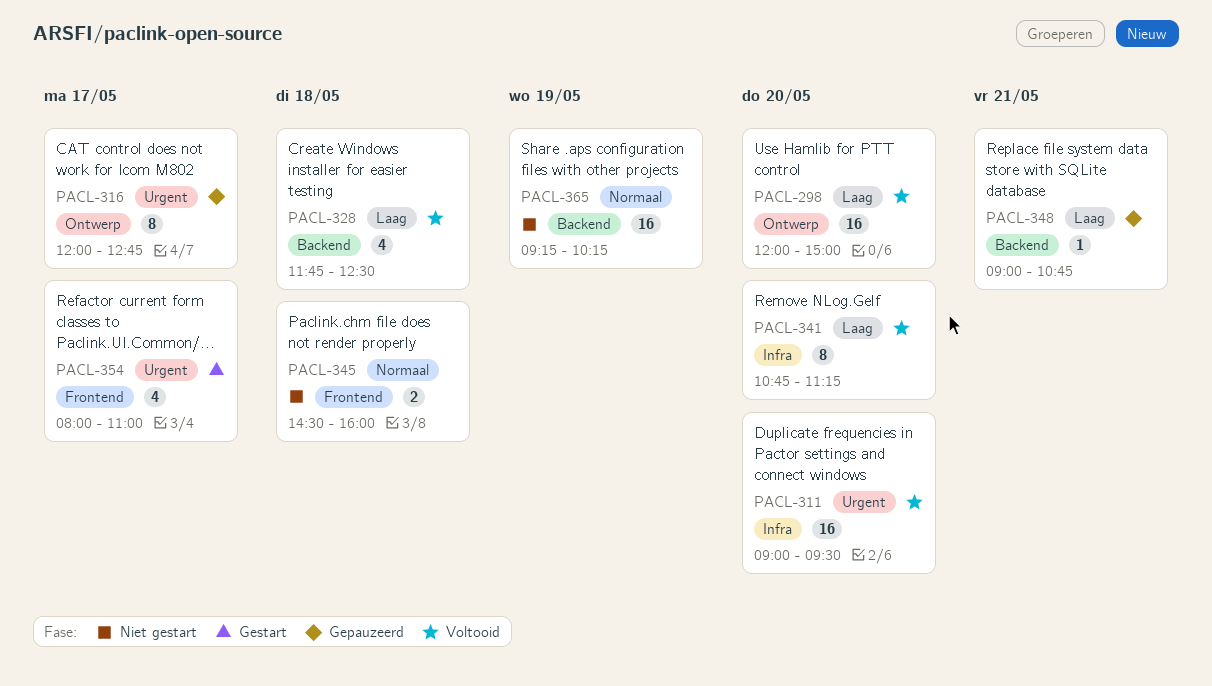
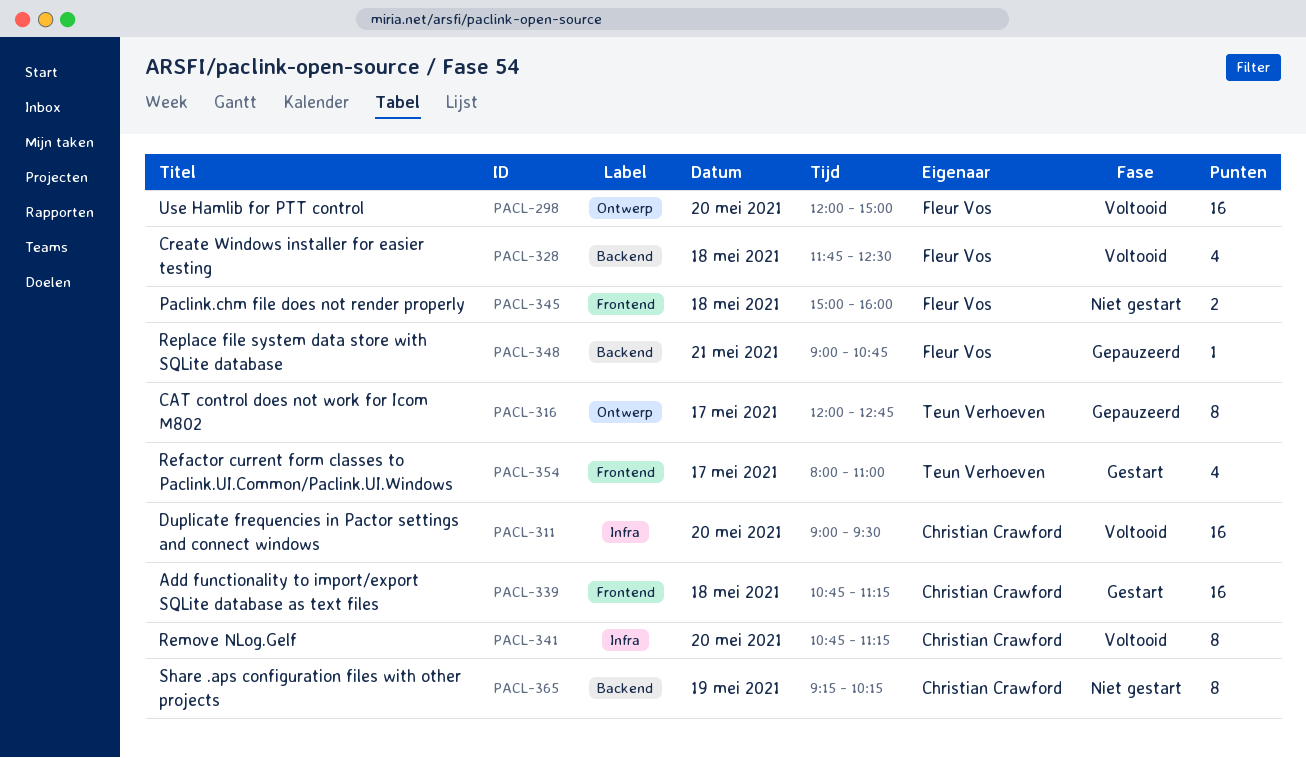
PACL-339: none -> present
PACL-345, begins: 14:30 -> 15:00
PACL-365, estimate: 16 -> 8

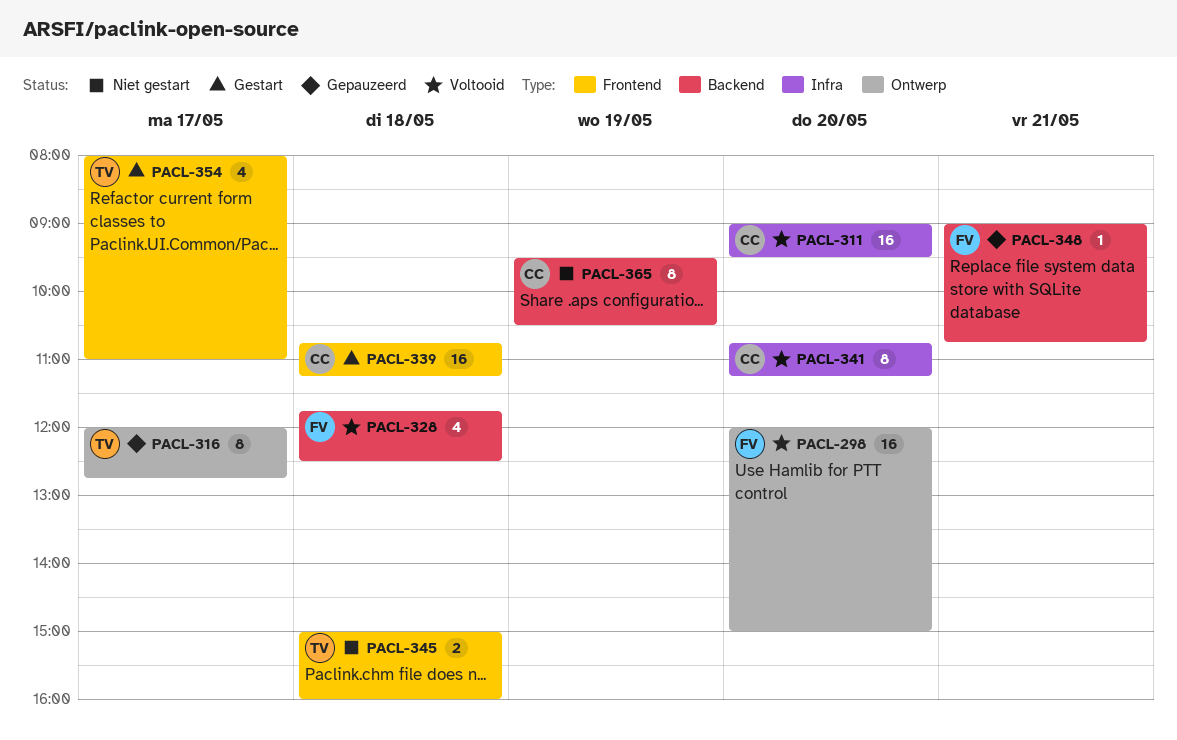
PACL-345, owner: Fleur Vos -> Teun Verhoeven
PACL-365, begins: 09:15 -> 09:30
PACL-365, ends: 10:15 -> 10:30

